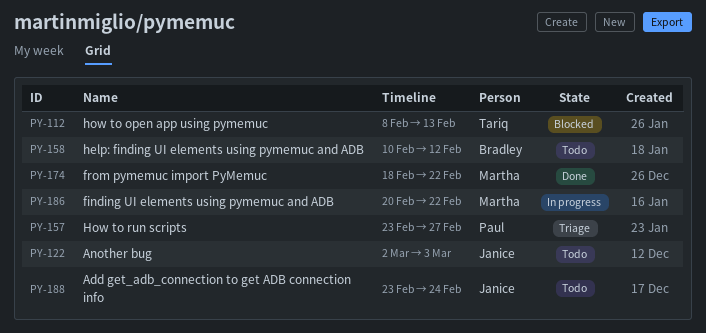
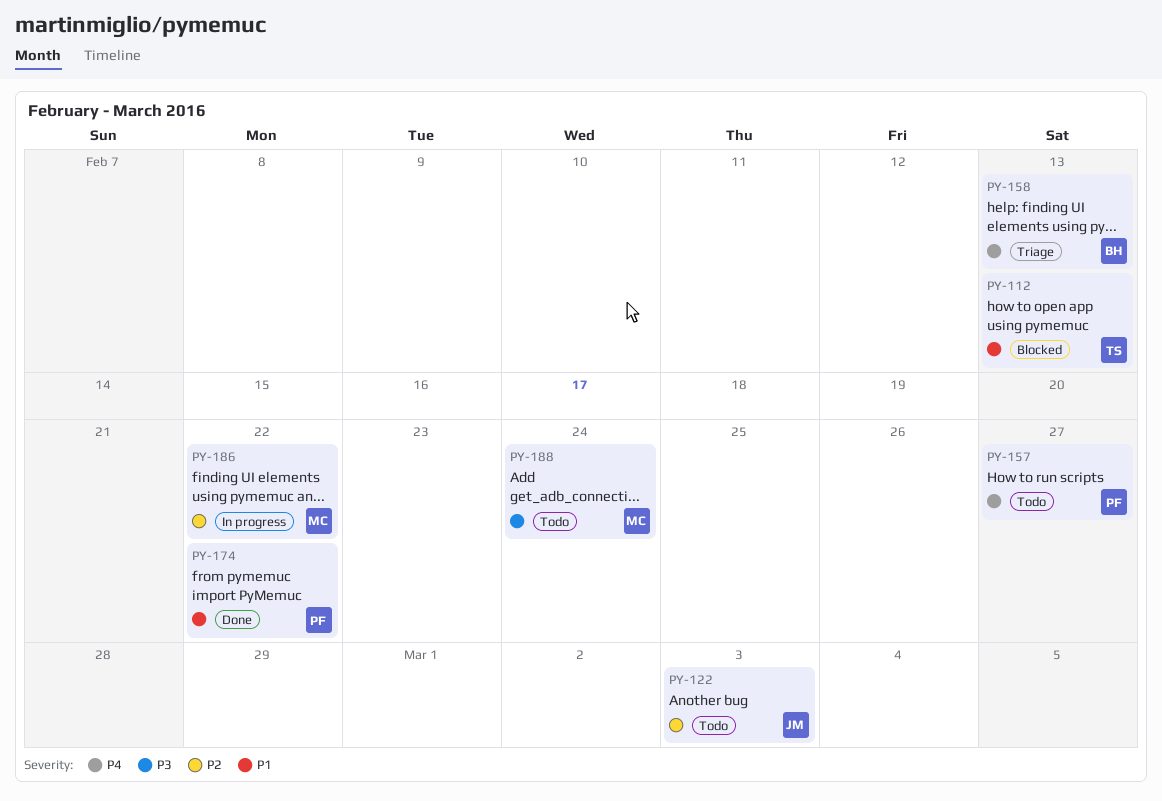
PY-157, status: Triage -> Todo
PY-158, status: Todo -> Triage
PY-158, due: Feb 12 -> Feb 13
PY-174, owner: Martha -> Paul
PY-188, owner: Janice -> Martha

